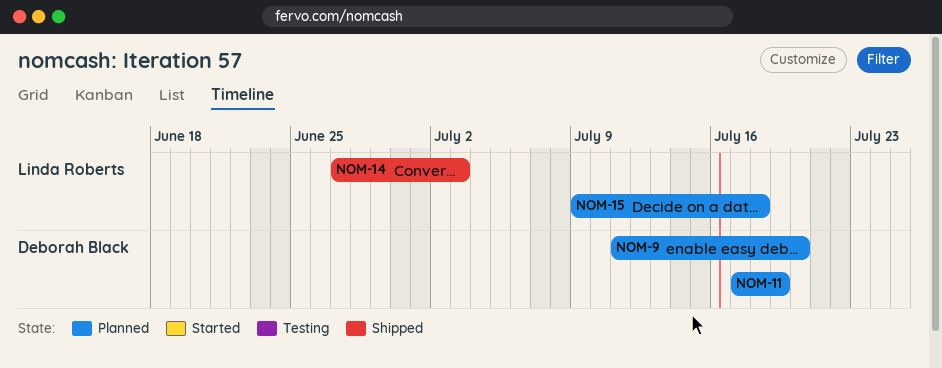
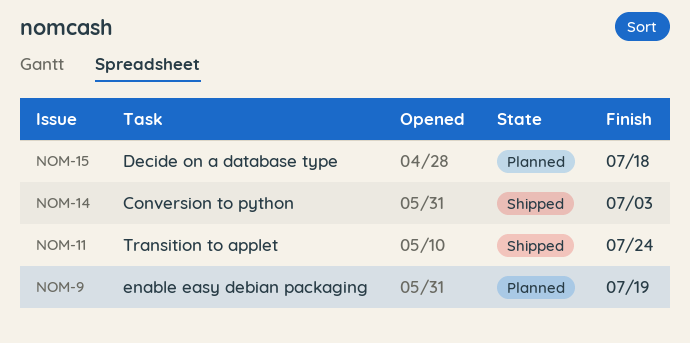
NOM-9, due: Jul 20 -> Jul 19
NOM-11, status: Planned -> Shipped
NOM-11, due: Jul 19 -> Jul 24

